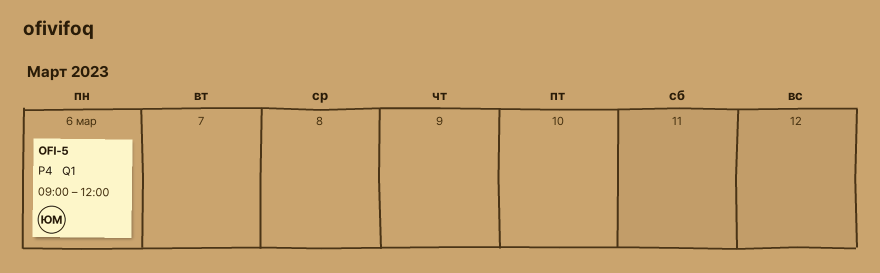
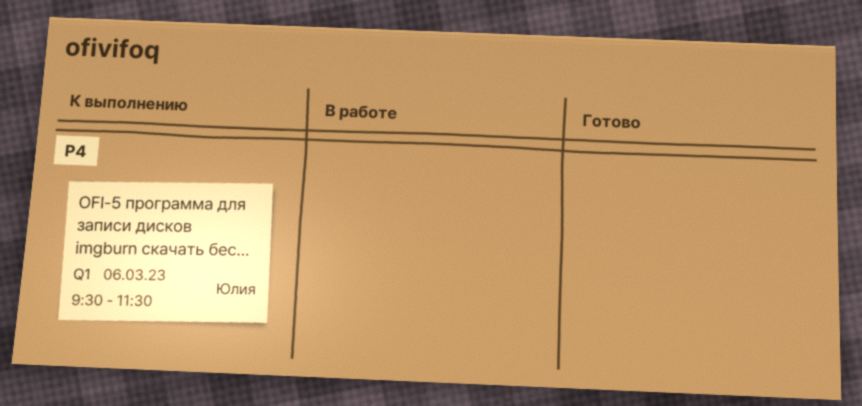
OFI-5, begins: 09:00 -> 09:30
OFI-5, ends: 12:00 -> 11:30

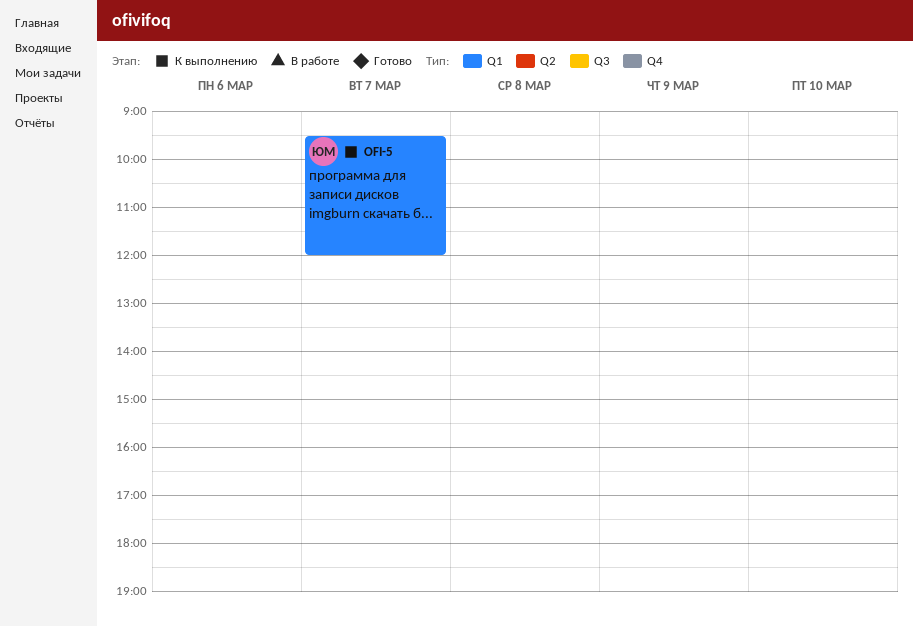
OFI-5, day: Mar 6 -> Mar 7
OFI-5, ends: 11:30 -> 12:00

